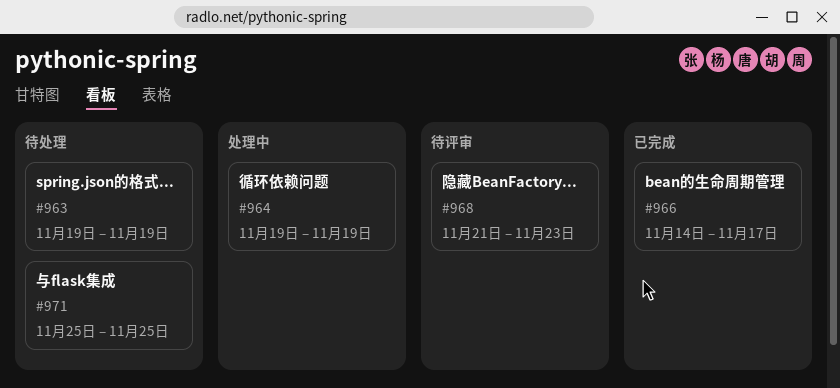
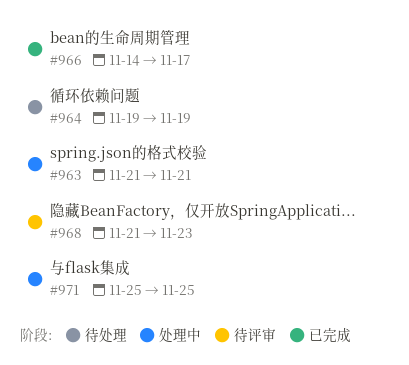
#963, status: 待处理 -> 处理中
#963, start: Nov 19 -> Nov 21
#963, due: Nov 19 -> Nov 21
#964, status: 处理中 -> 待处理
#971, status: 待处理 -> 处理中

